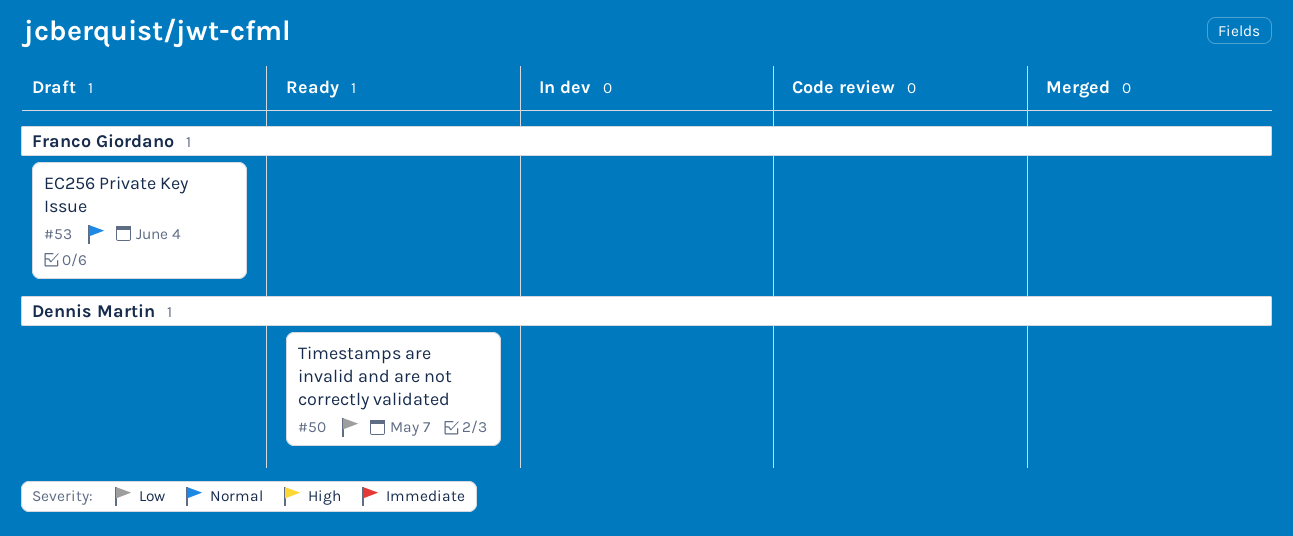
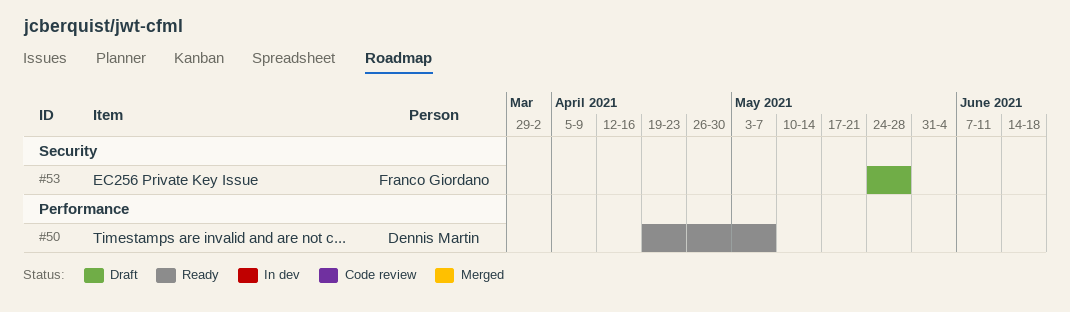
#53, due: Jun 4 -> May 28

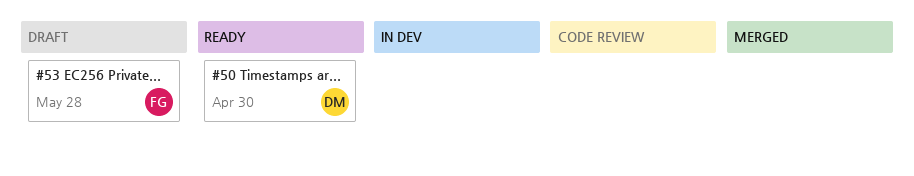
#50, due: May 7 -> Apr 30

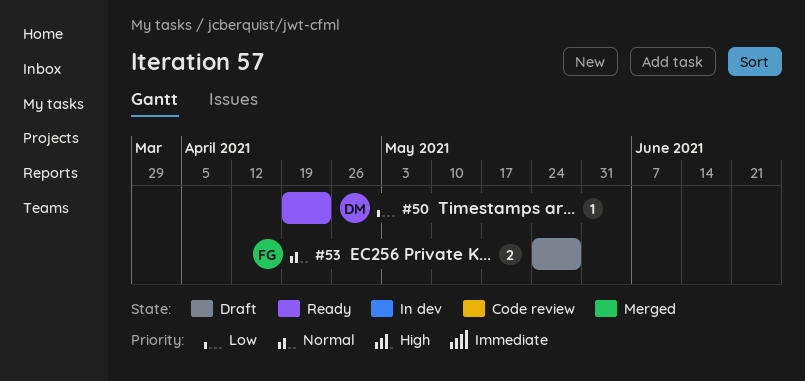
#50, due: Apr 30 -> Apr 23

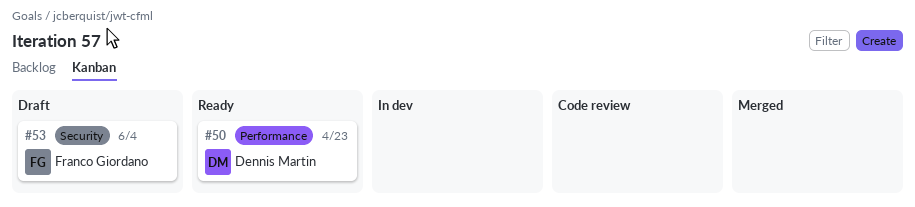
#53, due: May 28 -> Jun 4

